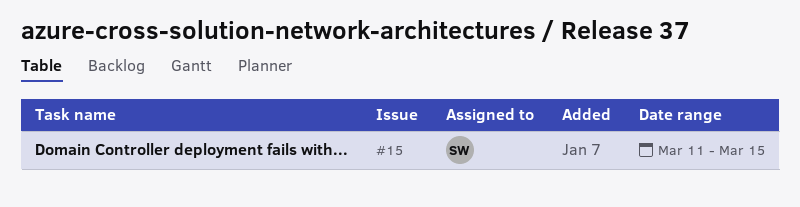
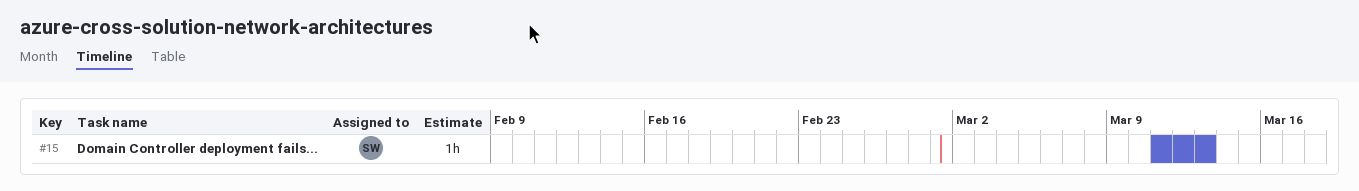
#15, due: Mar 15 -> Mar 13

